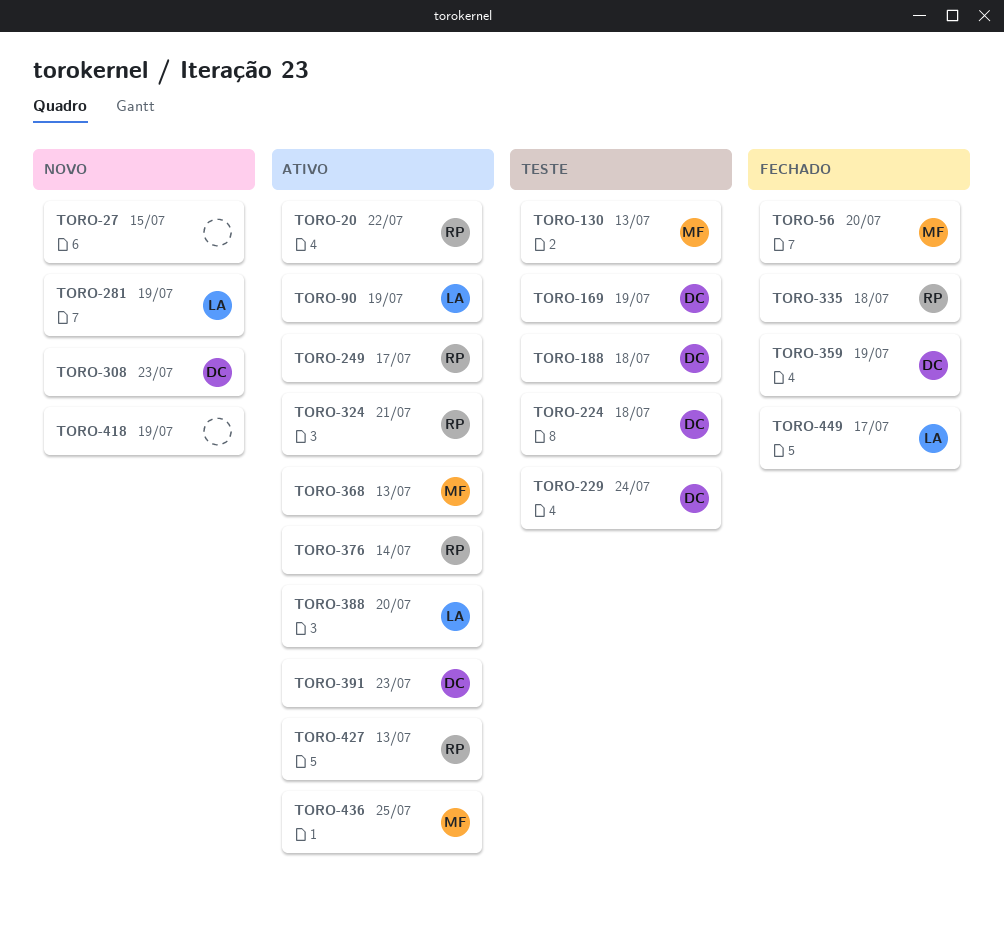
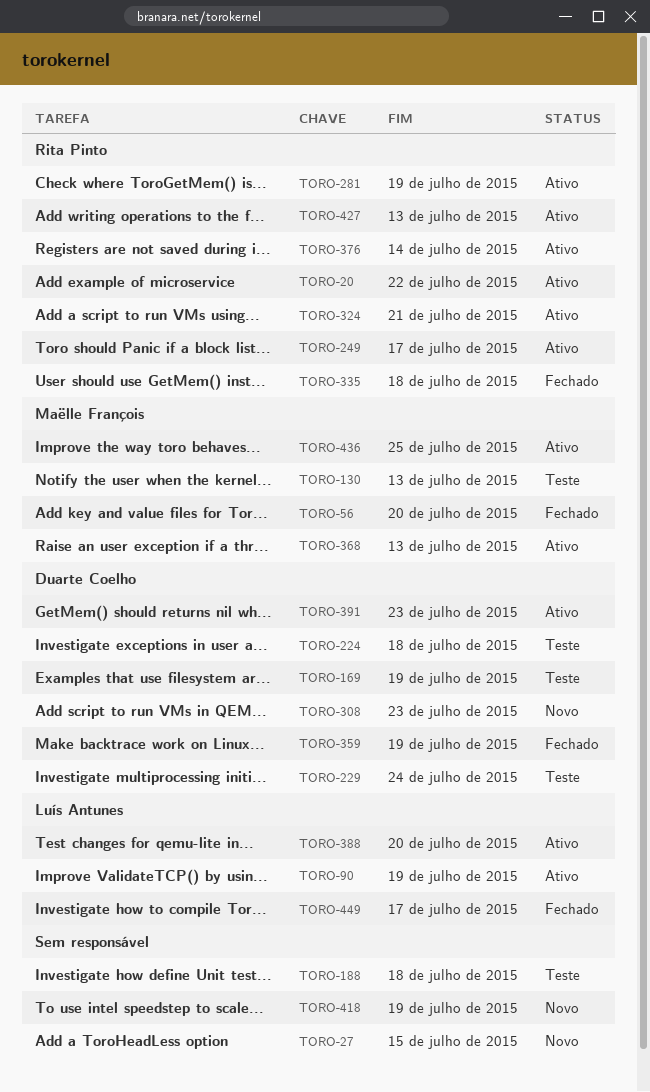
TORO-188, owner: Duarte Coelho -> none
TORO-281, status: Novo -> Ativo
TORO-281, owner: Luís Antunes -> Rita Pinto

